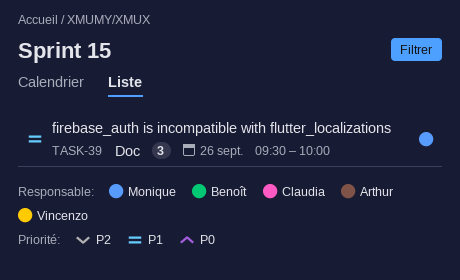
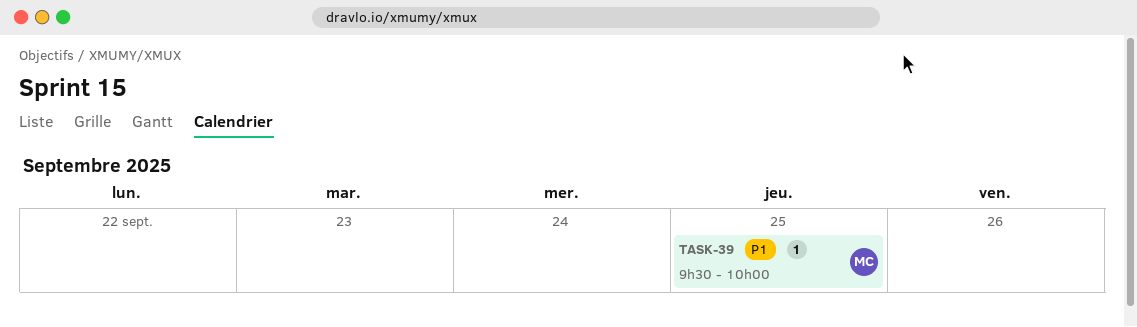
TASK-39, estimate: 3 -> 1
TASK-39, day: Sep 26 -> Sep 25

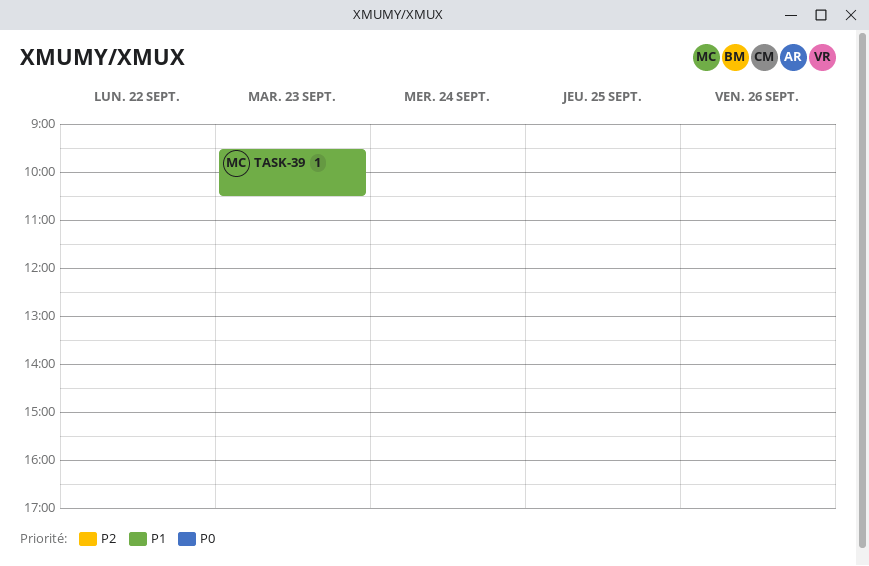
TASK-39, day: Sep 25 -> Sep 23
TASK-39, ends: 10:00 -> 10:30

